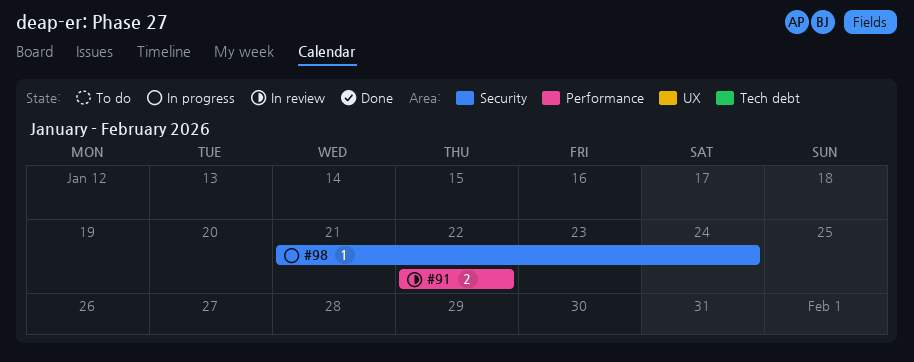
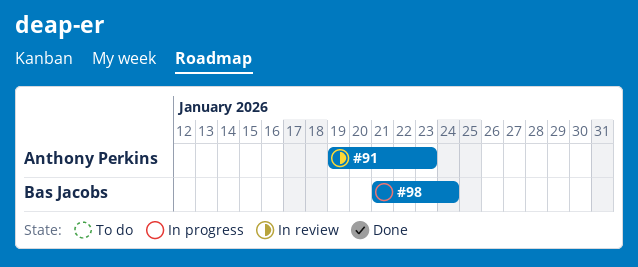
#91, start: Jan 22 -> Jan 19
#91, due: Jan 22 -> Jan 23

